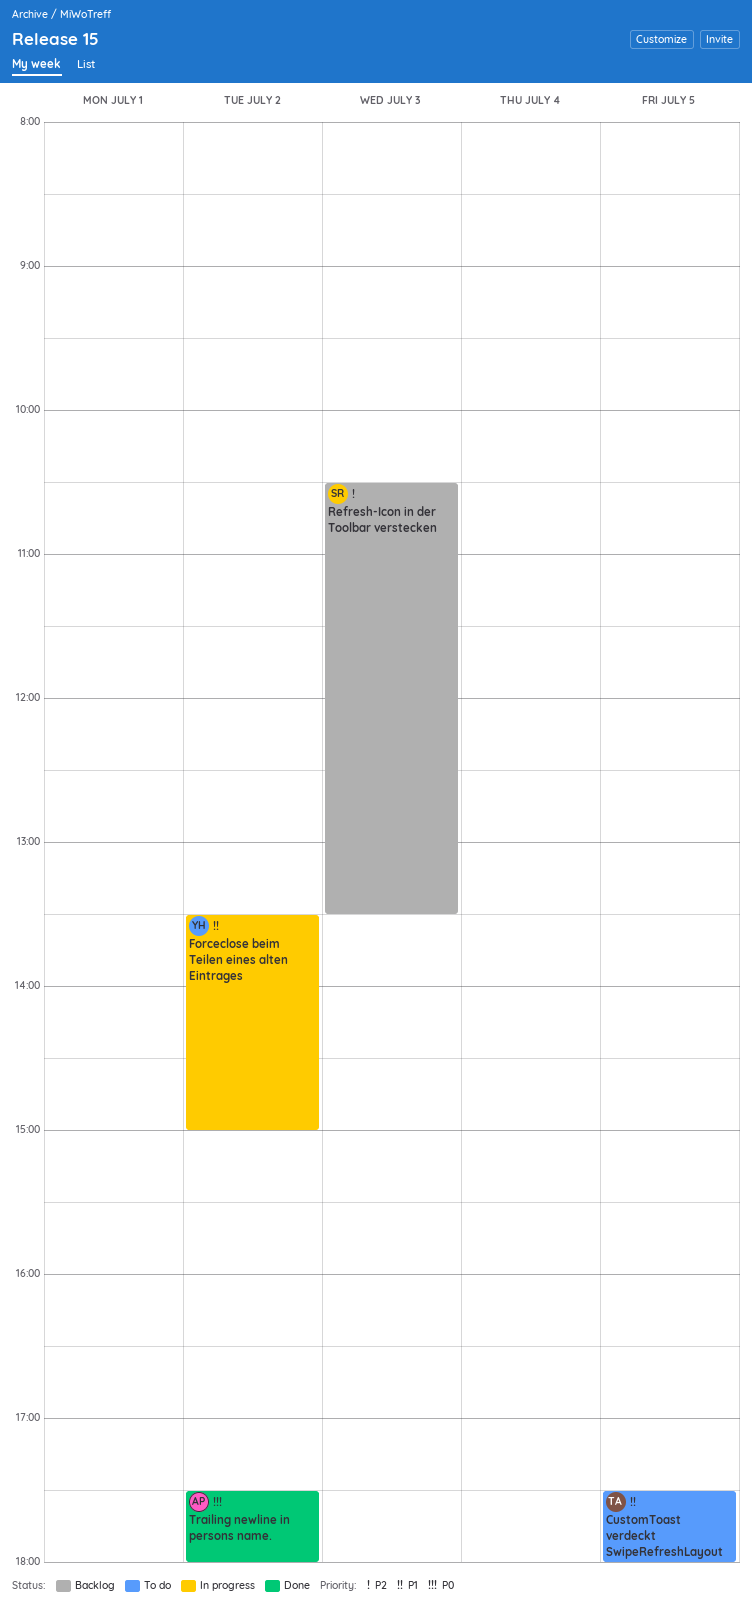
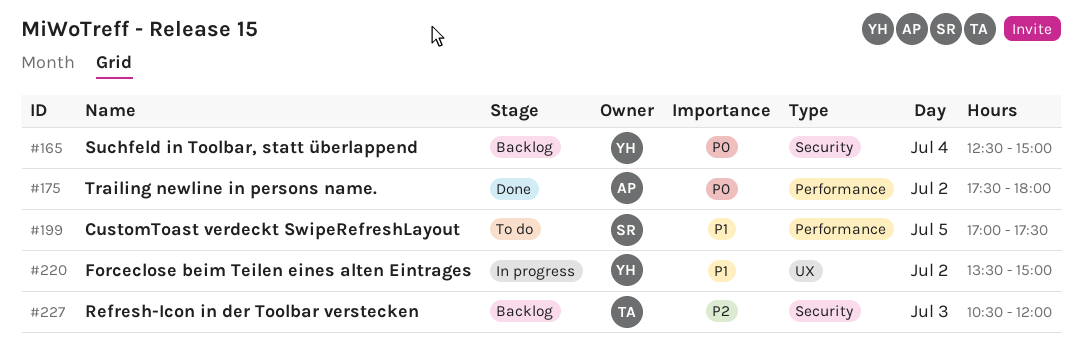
CustomToast verdeckt SwipeRefreshLayout, owner: TA -> SR
CustomToast verdeckt SwipeRefreshLayout, begins: 17:30 -> 17:00
CustomToast verdeckt SwipeRefreshLayout, ends: 18:00 -> 17:30
Refresh-Icon in der Toolbar verstecken, owner: SR -> TA
Refresh-Icon in der Toolbar verstecken, ends: 13:30 -> 12:00
Suchfeld in Toolbar, statt überlappend: none -> present

